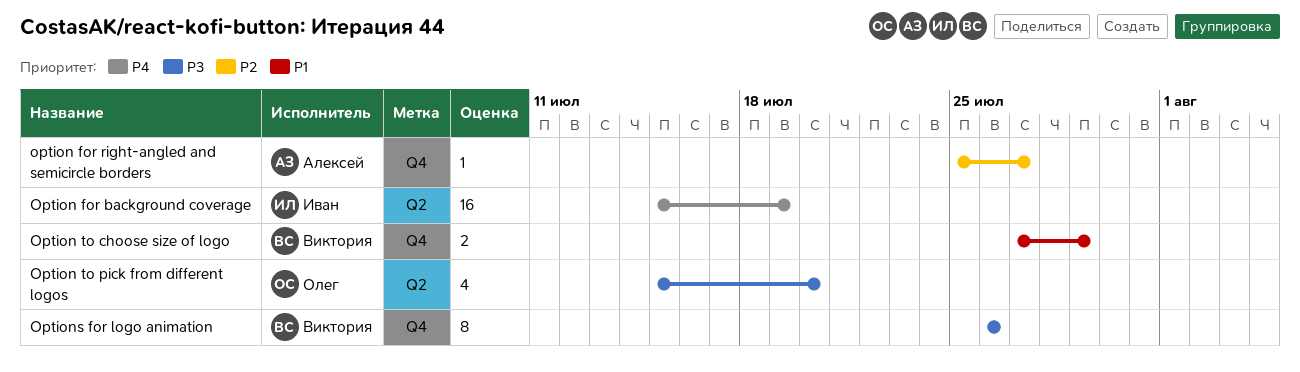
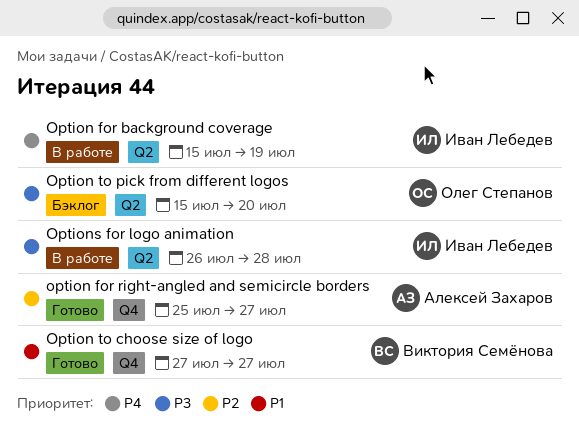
Option to choose size of logo, due: Jul 29 -> Jul 27
Options for logo animation, owner: Виктория Семёнова -> Иван Лебедев
Options for logo animation, label: Q4 -> Q2
Options for logo animation, due: Jul 26 -> Jul 28

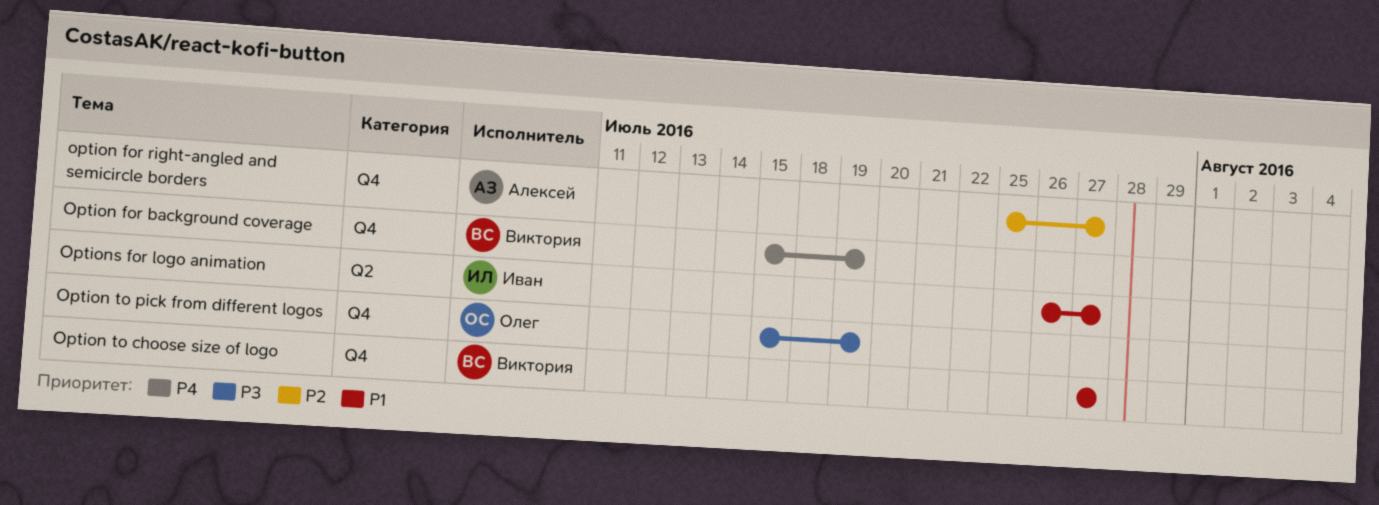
Option for background coverage, owner: Иван Лебедев -> Виктория Семёнова
Option for background coverage, label: Q2 -> Q4
Option to pick from different logos, label: Q2 -> Q4
Option to pick from different logos, due: Jul 20 -> Jul 19
Options for logo animation, priority: P3 -> P1
Options for logo animation, due: Jul 28 -> Jul 27

